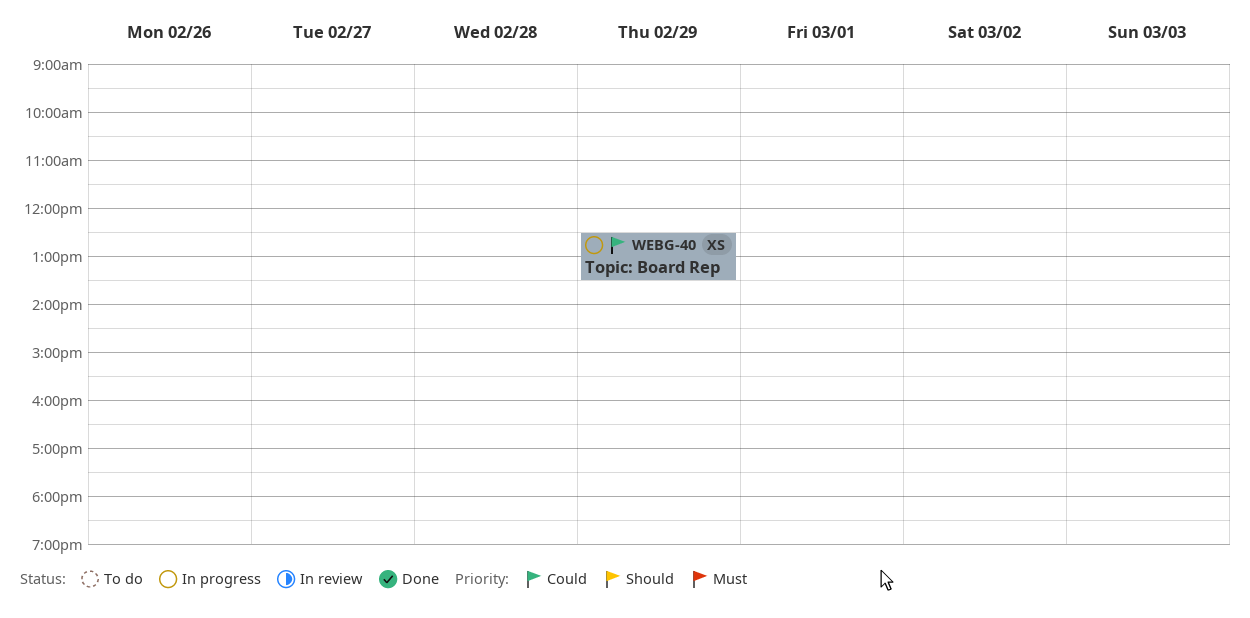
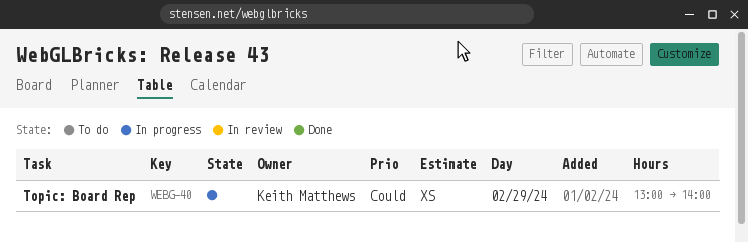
WEBG-40, begins: 12:30 -> 13:00
WEBG-40, ends: 13:30 -> 14:00

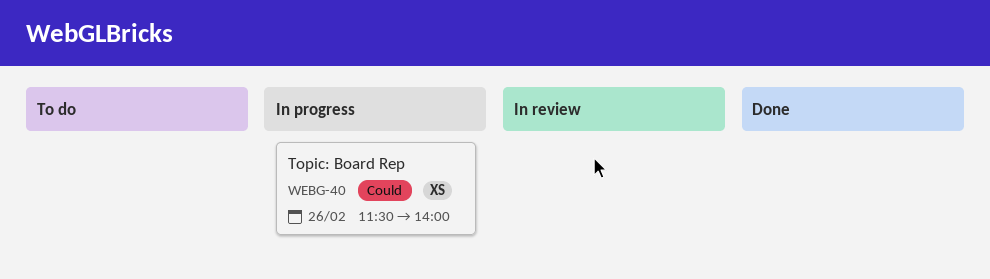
WEBG-40, day: Feb 29 -> Feb 26
WEBG-40, begins: 13:00 -> 11:30

